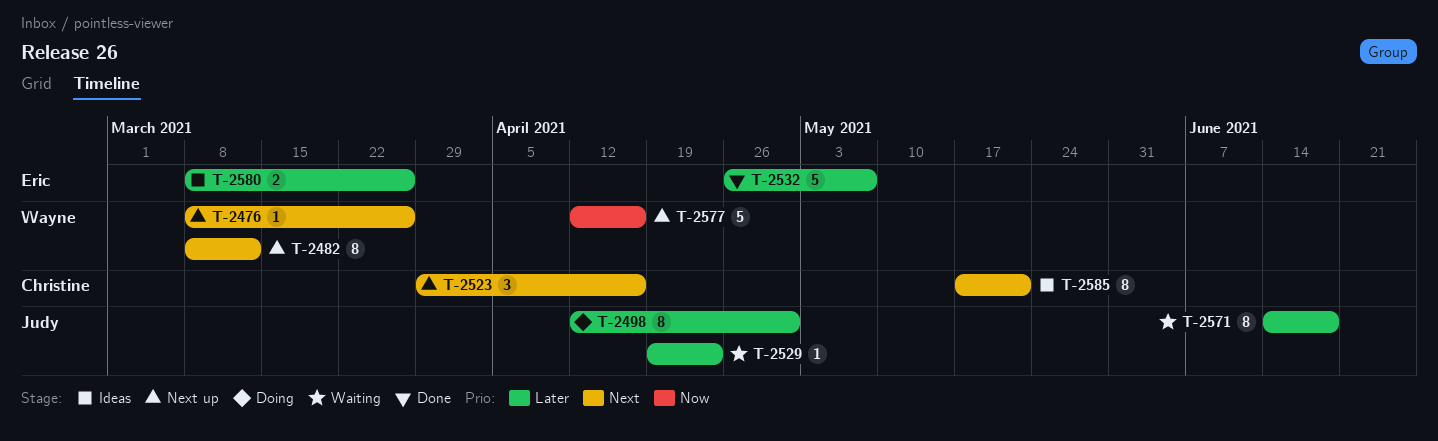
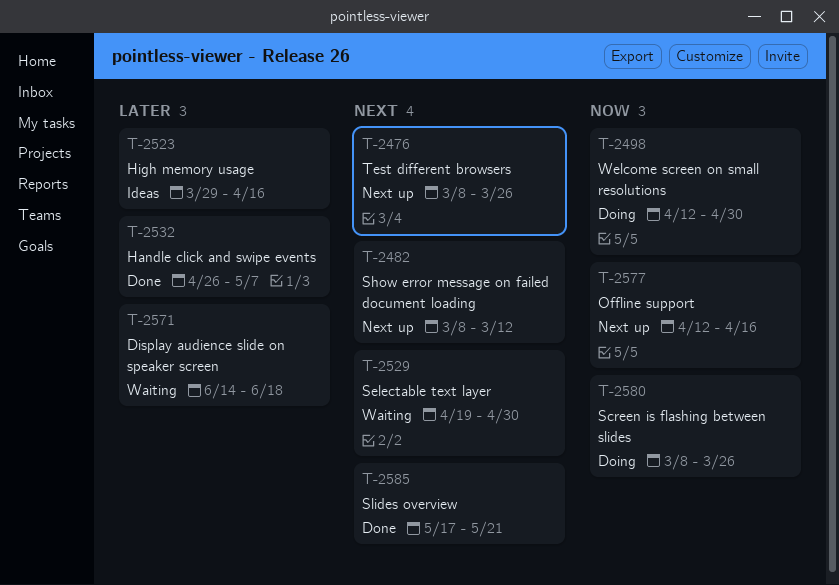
T-2498, priority: Later -> Now
T-2523, status: Next up -> Ideas
T-2523, priority: Next -> Later
T-2529, priority: Later -> Next
T-2529, due: Apr 23 -> Apr 30
T-2580, status: Ideas -> Doing
T-2580, priority: Later -> Now
T-2585, status: Ideas -> Done

